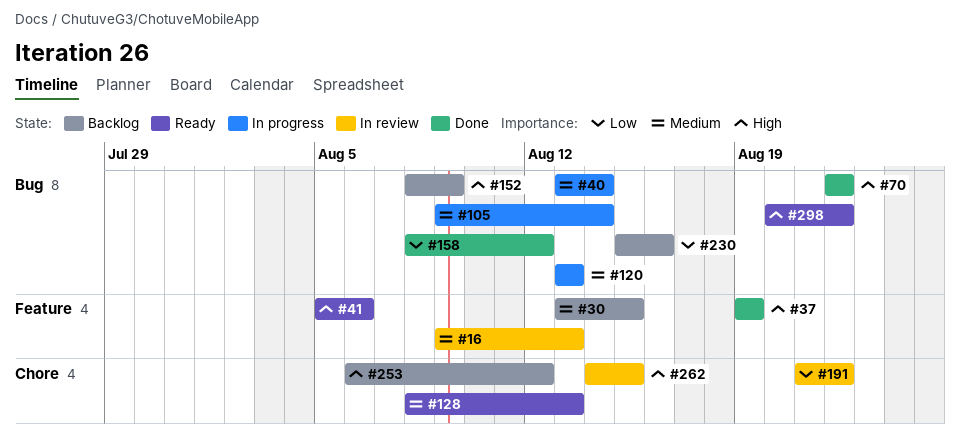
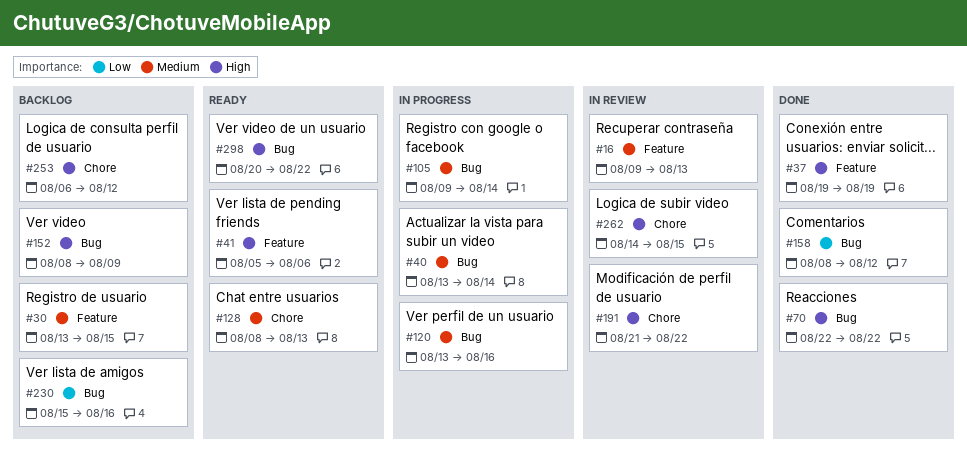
#120, due: Aug 13 -> Aug 16
#191, priority: Low -> High

